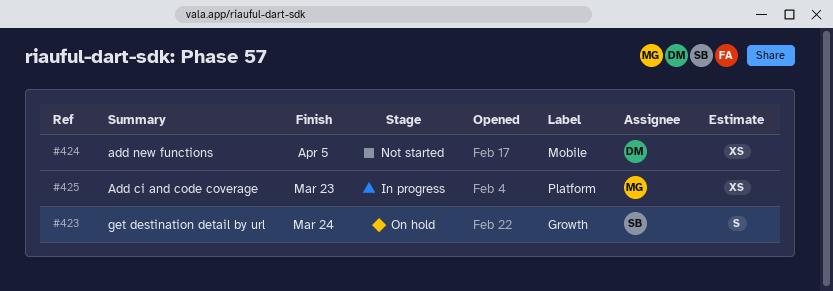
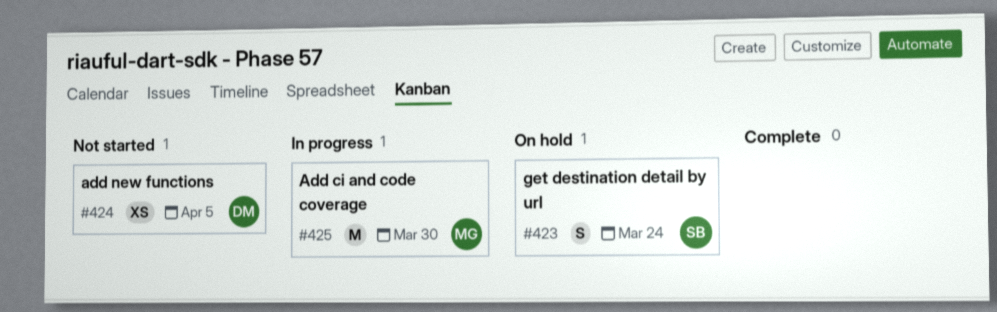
#425, estimate: XS -> M
#425, due: Mar 23 -> Mar 30

